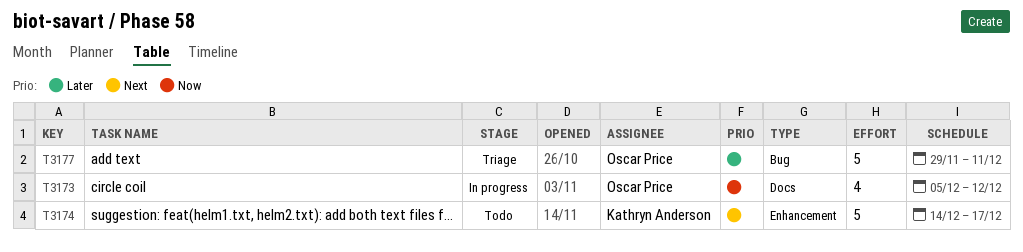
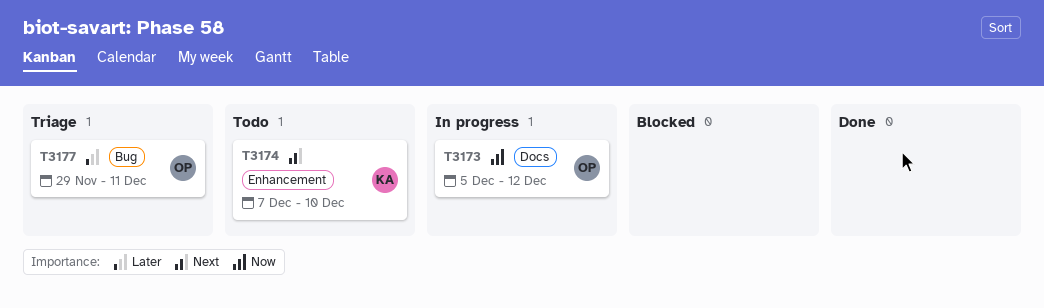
T3174, start: Dec 14 -> Dec 7
T3174, due: Dec 17 -> Dec 10

